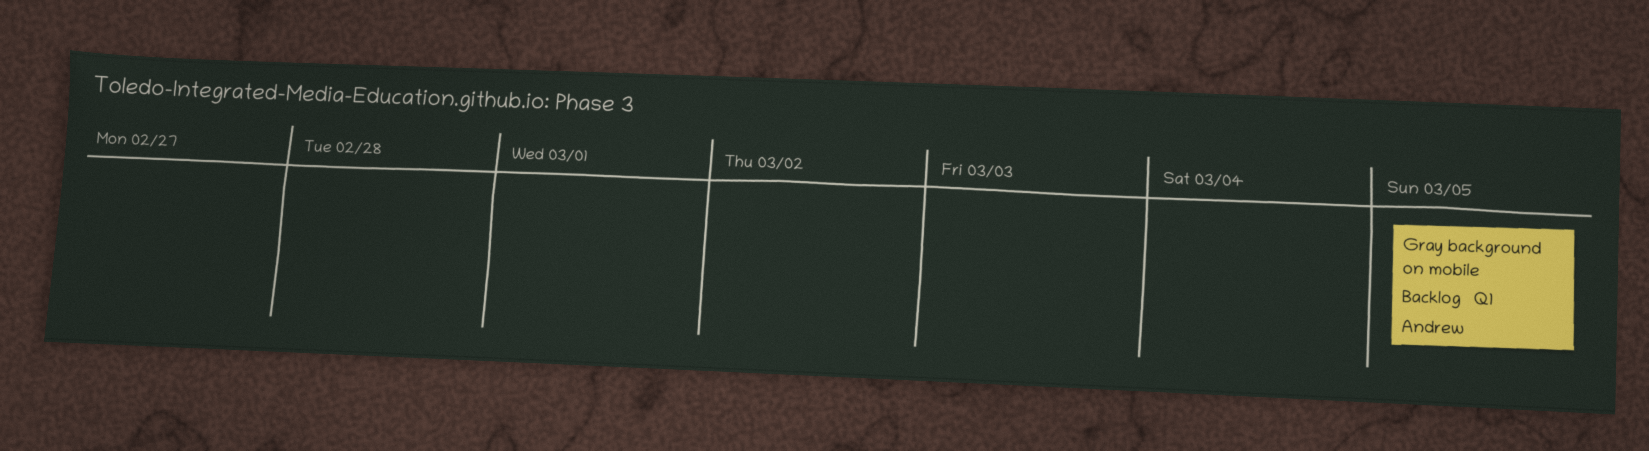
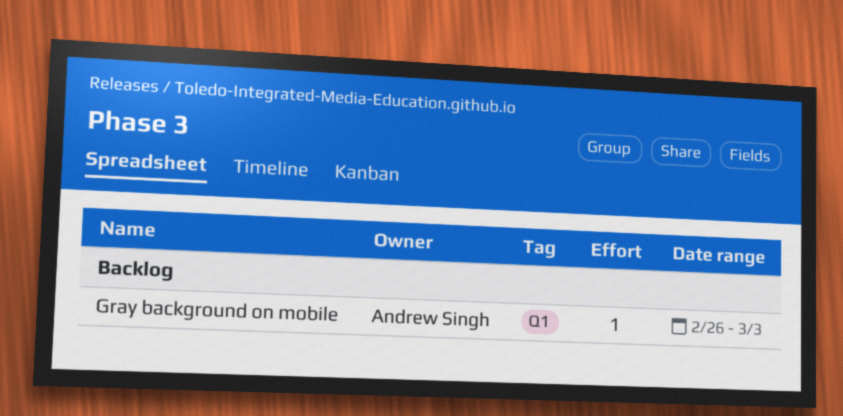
Gray background on mobile, due: Mar 5 -> Mar 3

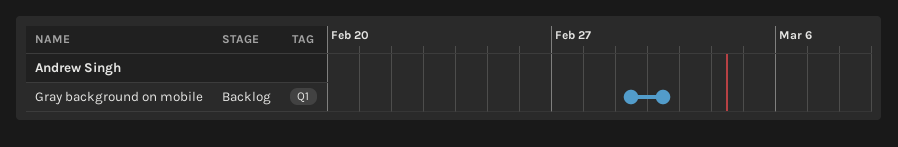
Gray background on mobile, start: Feb 26 -> Mar 1
Gray background on mobile, due: Mar 3 -> Mar 2

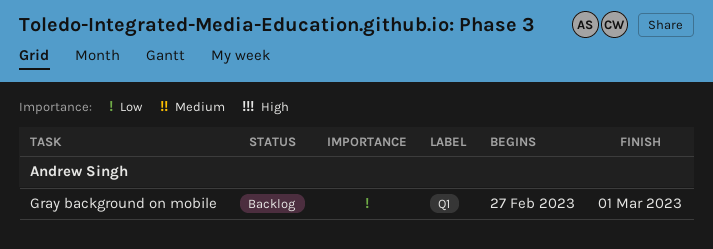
Gray background on mobile, start: Mar 1 -> Feb 27
Gray background on mobile, due: Mar 2 -> Mar 1

